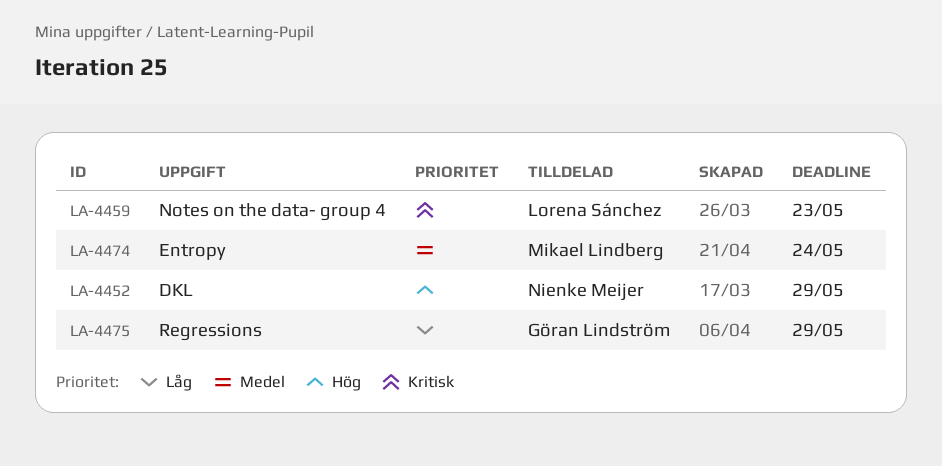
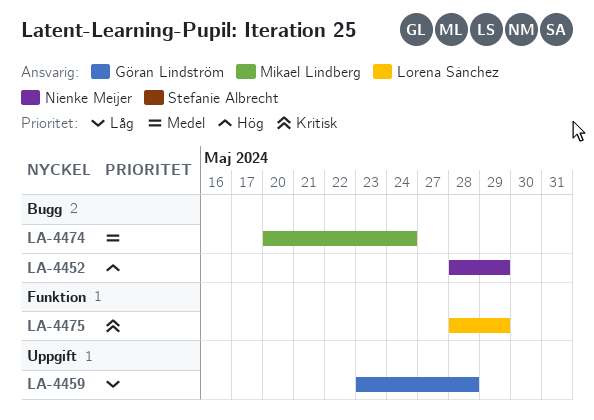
LA-4459, owner: Lorena Sánchez -> Göran Lindström
LA-4459, priority: Kritisk -> Låg
LA-4459, due: May 23 -> May 28
LA-4475, owner: Göran Lindström -> Lorena Sánchez
LA-4475, priority: Låg -> Kritisk

